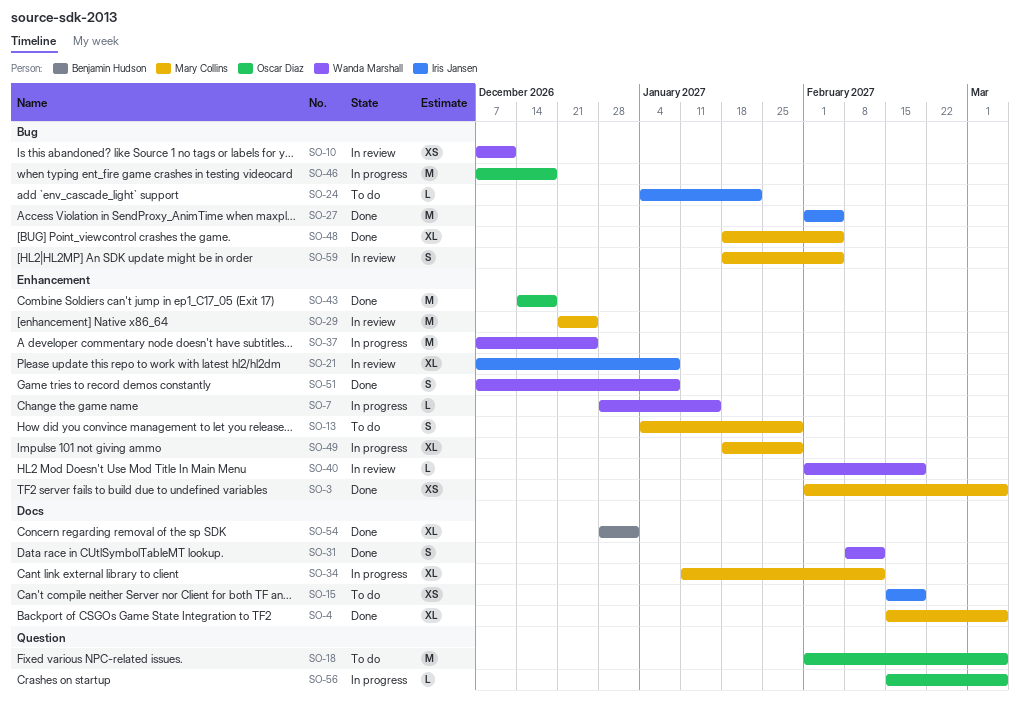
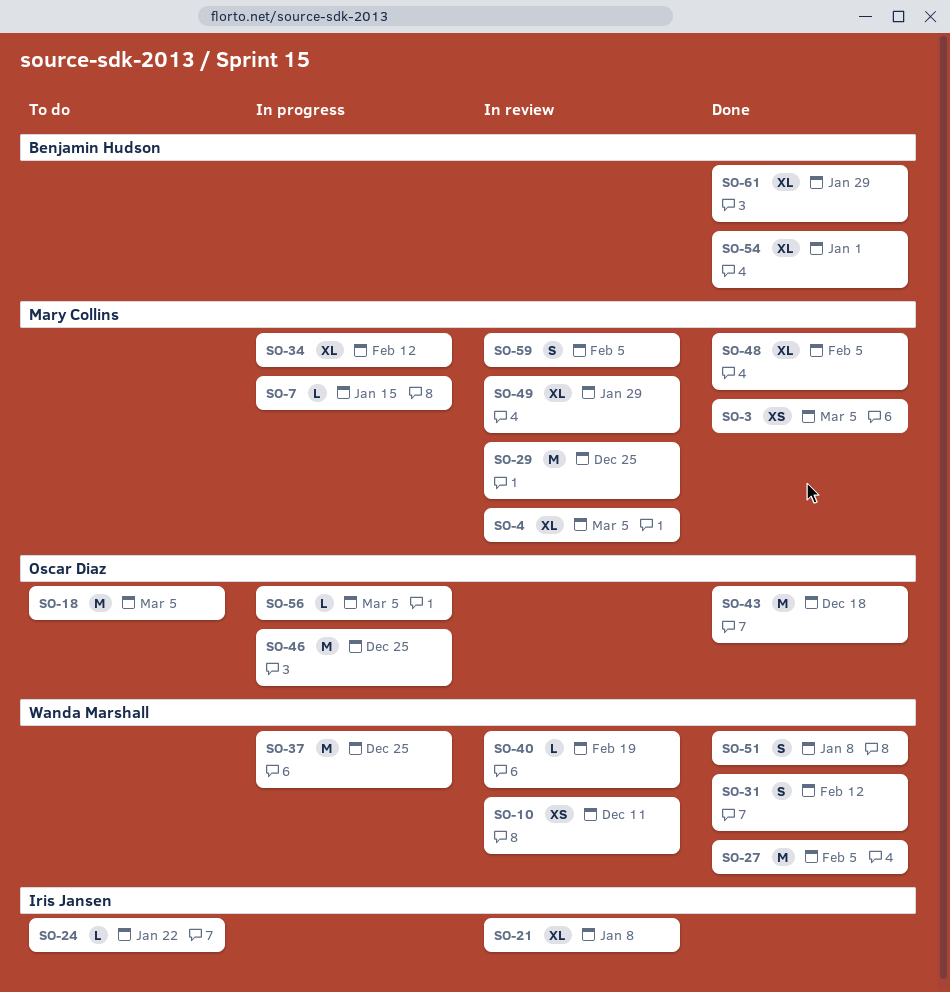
SO-4, status: Done -> In review
SO-7, owner: Wanda Marshall -> Mary Collins
SO-13: present -> none
SO-15: present -> none
SO-27, owner: Iris Jansen -> Wanda Marshall
SO-46, due: Dec 18 -> Dec 25
SO-49, status: In progress -> In review
SO-61: none -> present

